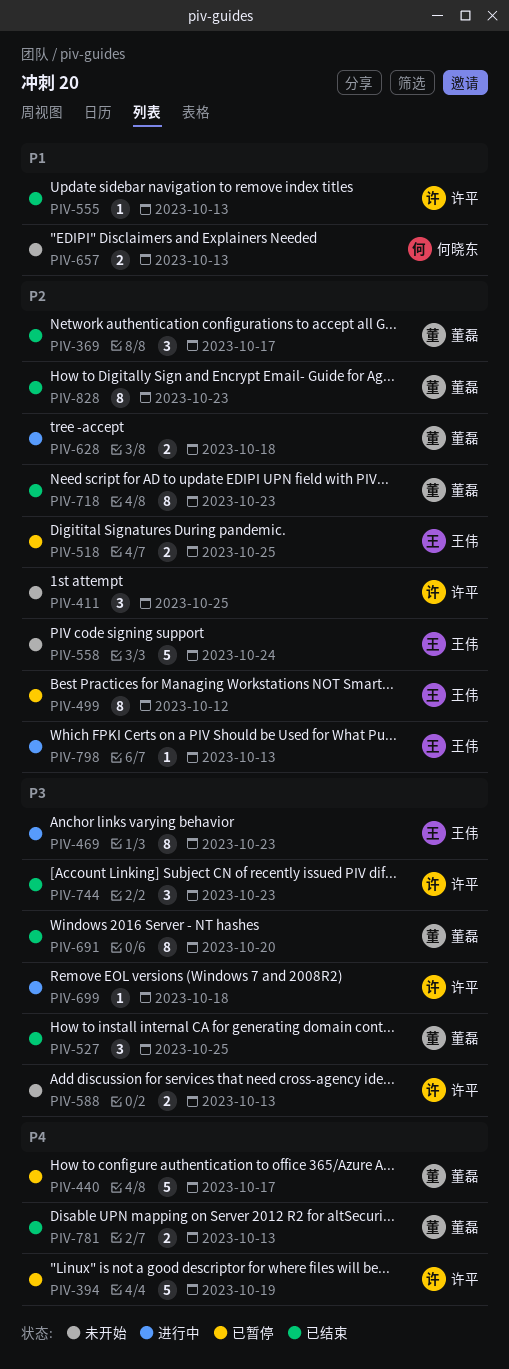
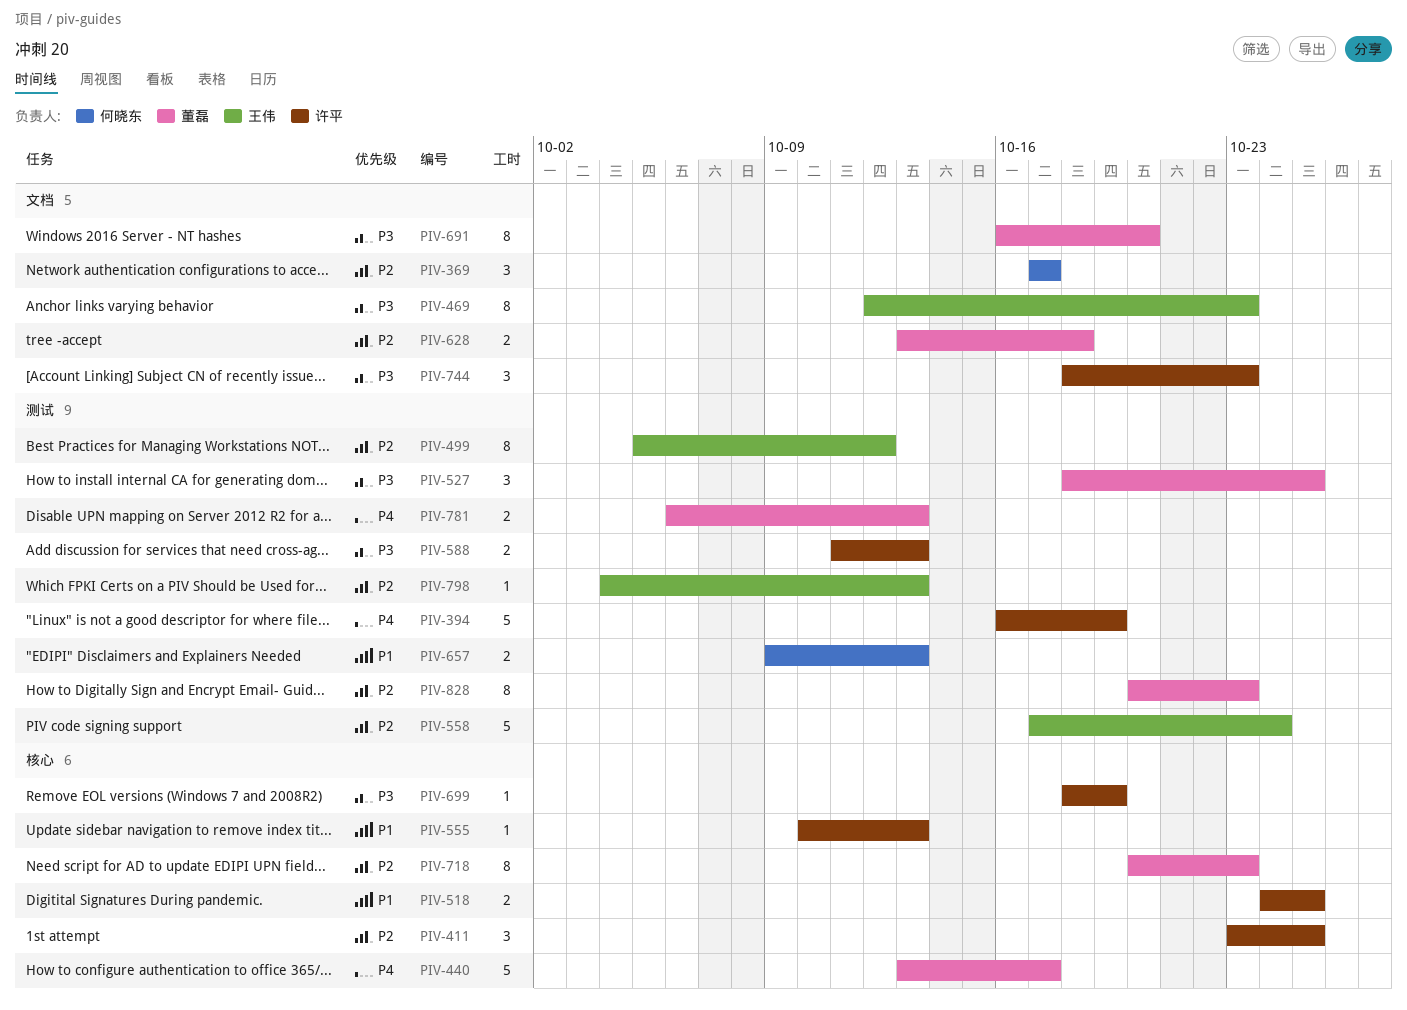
PIV-369, owner: 董磊 -> 何晓东
PIV-518, owner: 王伟 -> 许平
PIV-518, priority: P2 -> P1
PIV-699, due: Oct 18 -> Oct 19

